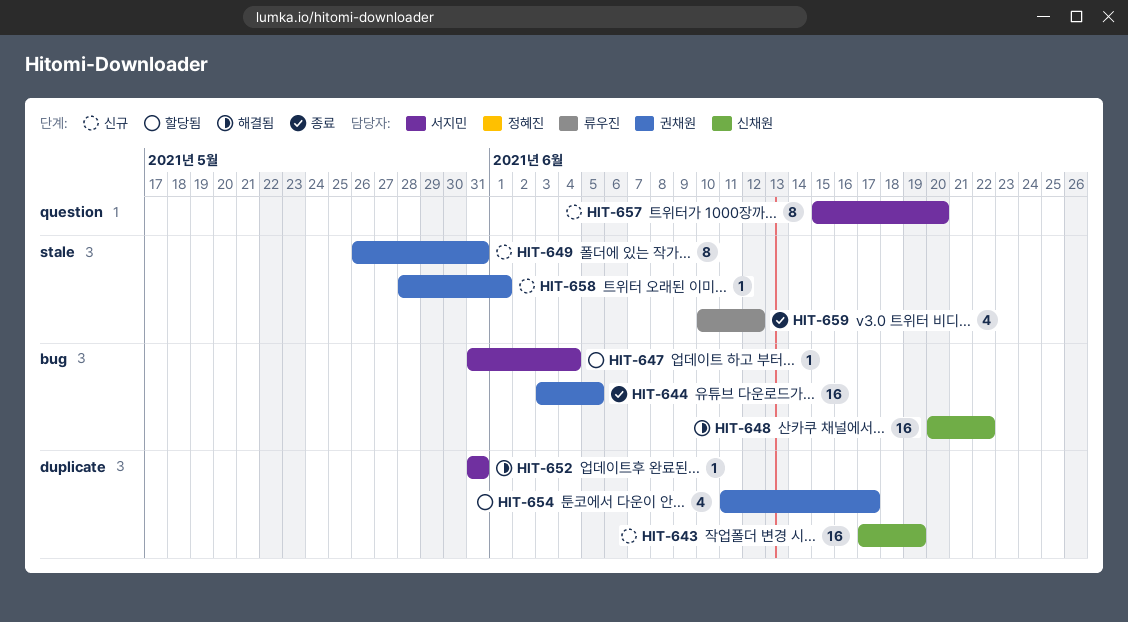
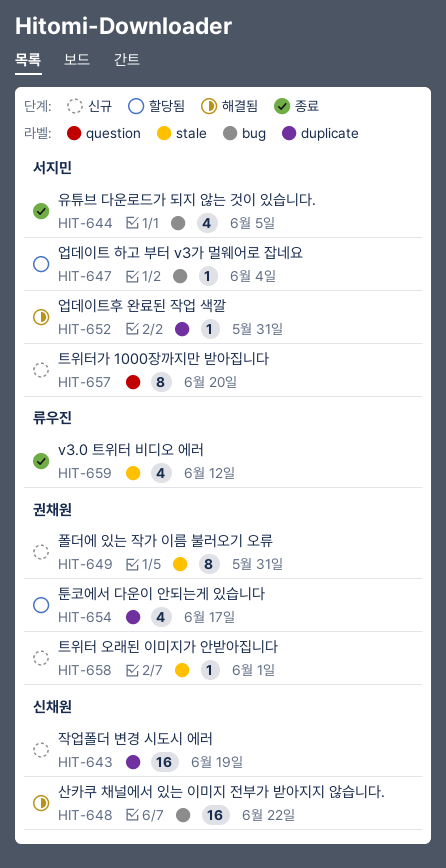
HIT-644, owner: 권채원 -> 서지민
HIT-644, estimate: 16 -> 4

